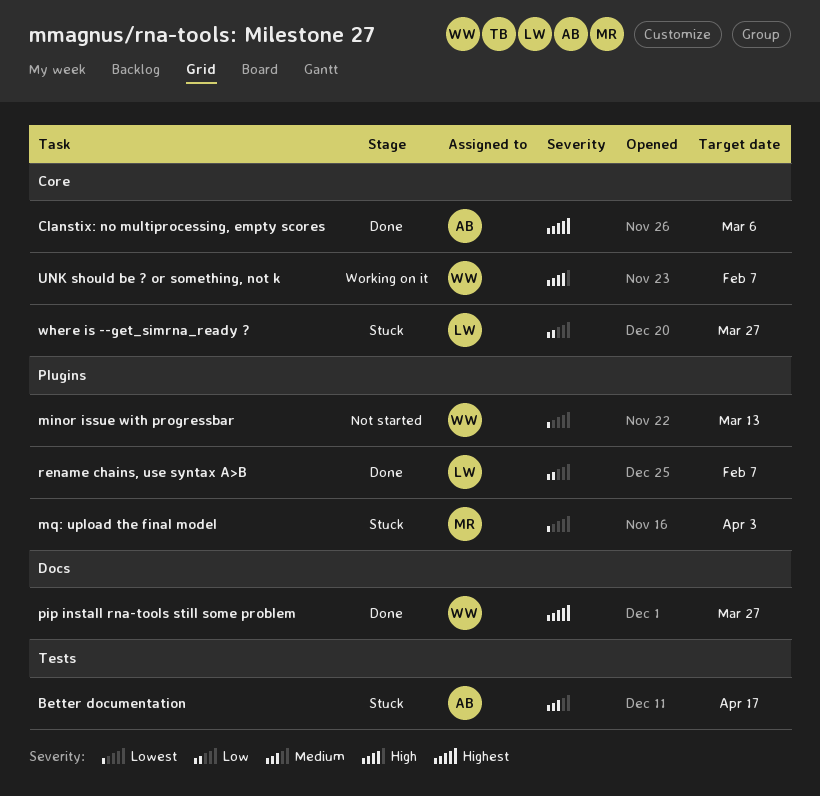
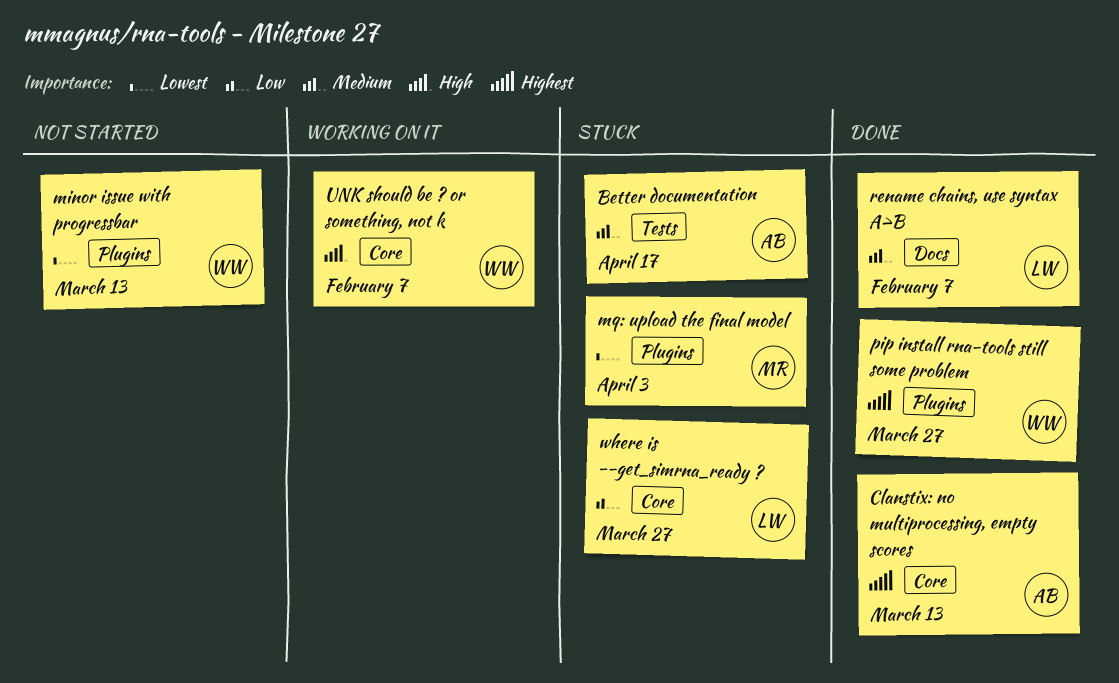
Clanstix: no multiprocessing, empty scores, due: Mar 6 -> Mar 13
pip install rna-tools still some problem, label: Docs -> Plugins
rename chains, use syntax A>B, priority: Low -> Medium
rename chains, use syntax A>B, label: Plugins -> Docs

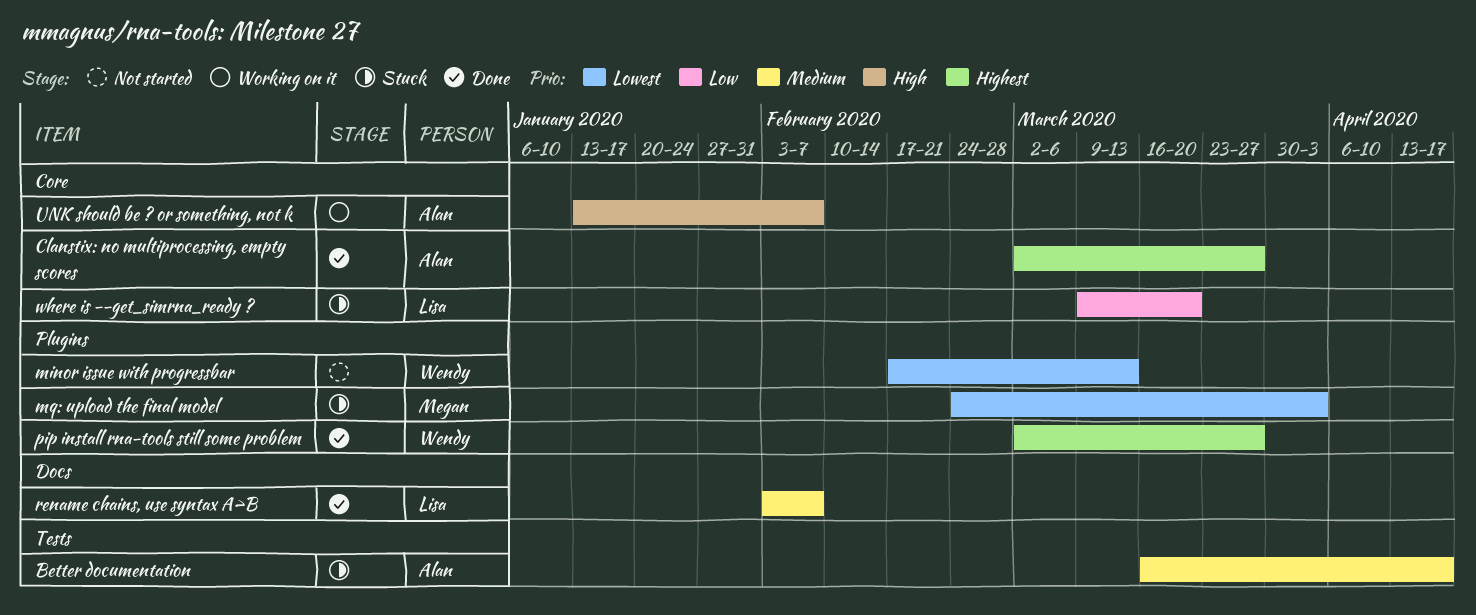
Clanstix: no multiprocessing, empty scores, due: Mar 13 -> Mar 27
UNK should be ? or something, not k, owner: Wendy -> Alan
where is --get_simrna_ready ?, due: Mar 27 -> Mar 20

